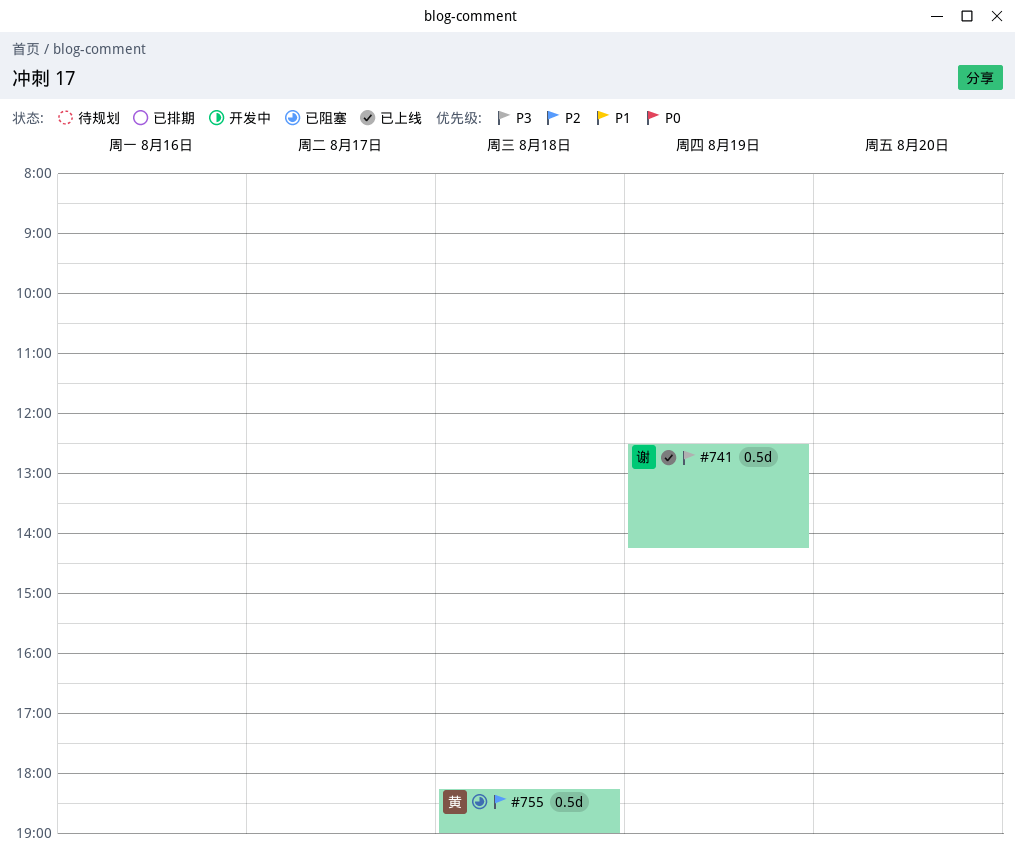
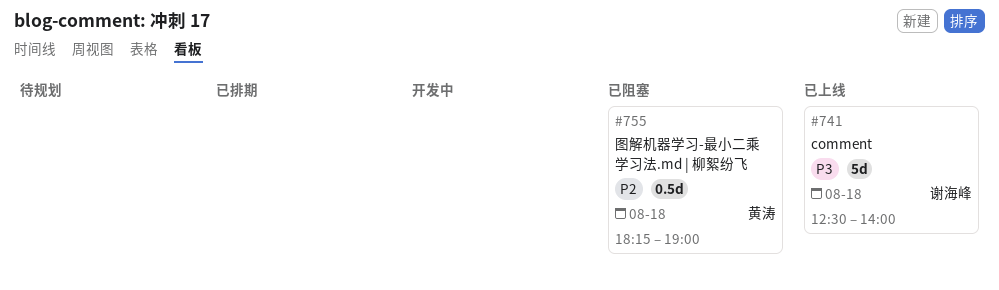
#741, estimate: 0.5d -> 5d
#741, day: Aug 19 -> Aug 18
#741, ends: 14:15 -> 14:00

